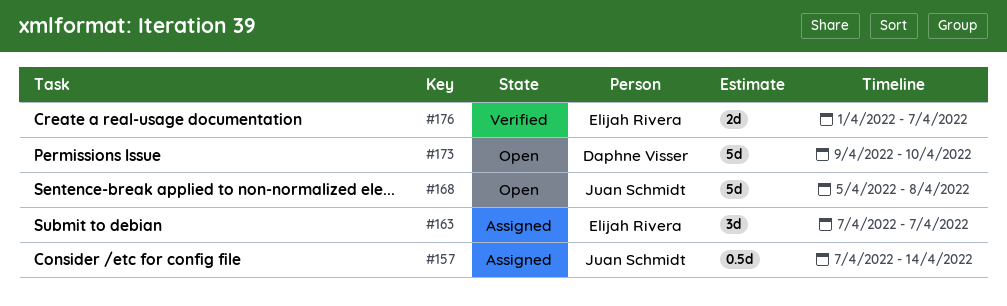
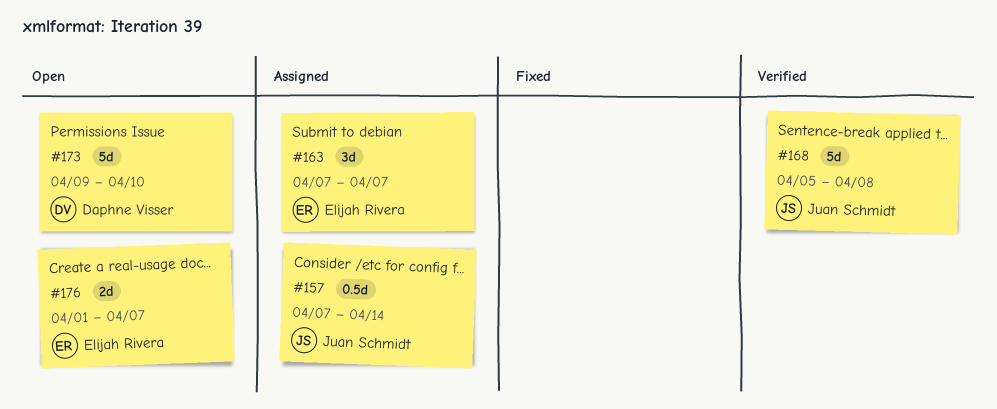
#168, status: Open -> Verified
#176, status: Verified -> Open

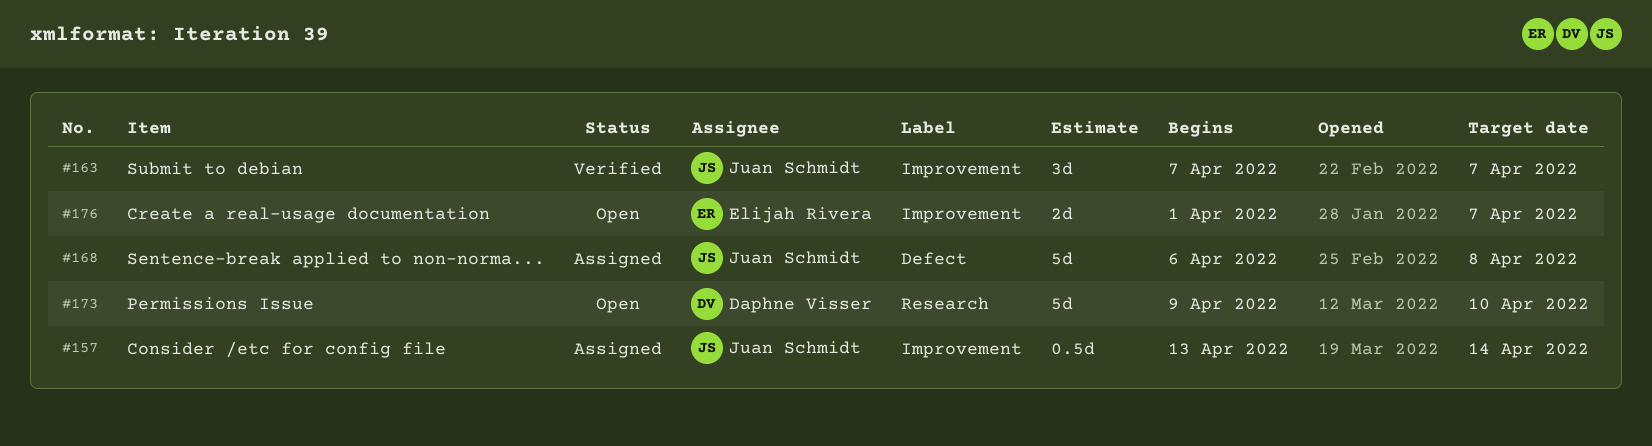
#157, start: Apr 7 -> Apr 13
#163, status: Assigned -> Verified
#163, owner: Elijah Rivera -> Juan Schmidt
#168, status: Verified -> Assigned
#168, start: Apr 5 -> Apr 6

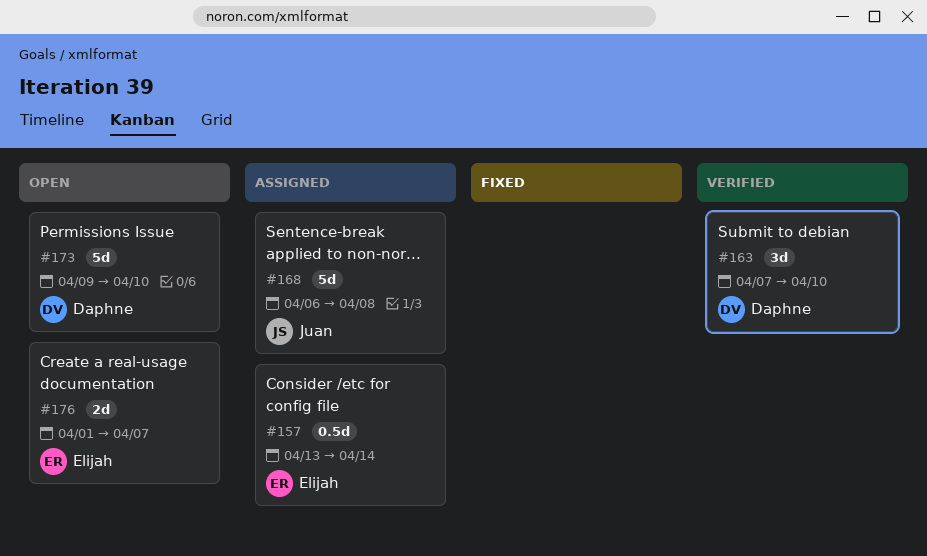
#157, owner: Juan Schmidt -> Elijah Rivera
#163, owner: Juan Schmidt -> Daphne Visser
#163, due: Apr 7 -> Apr 10

